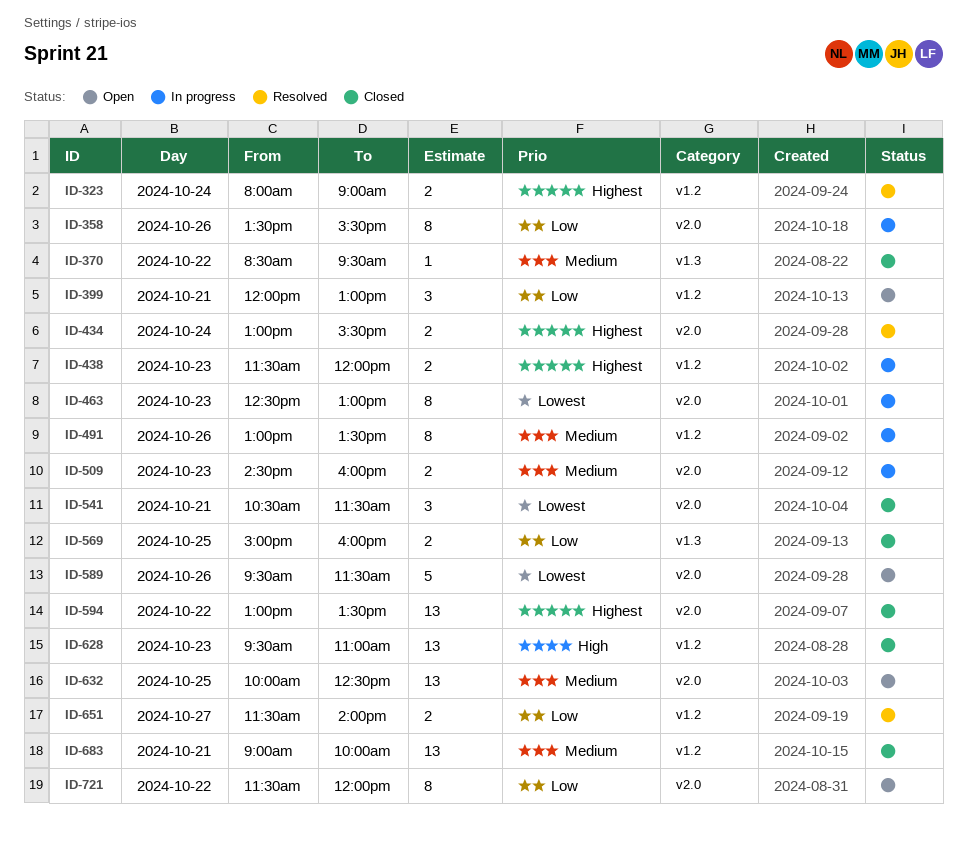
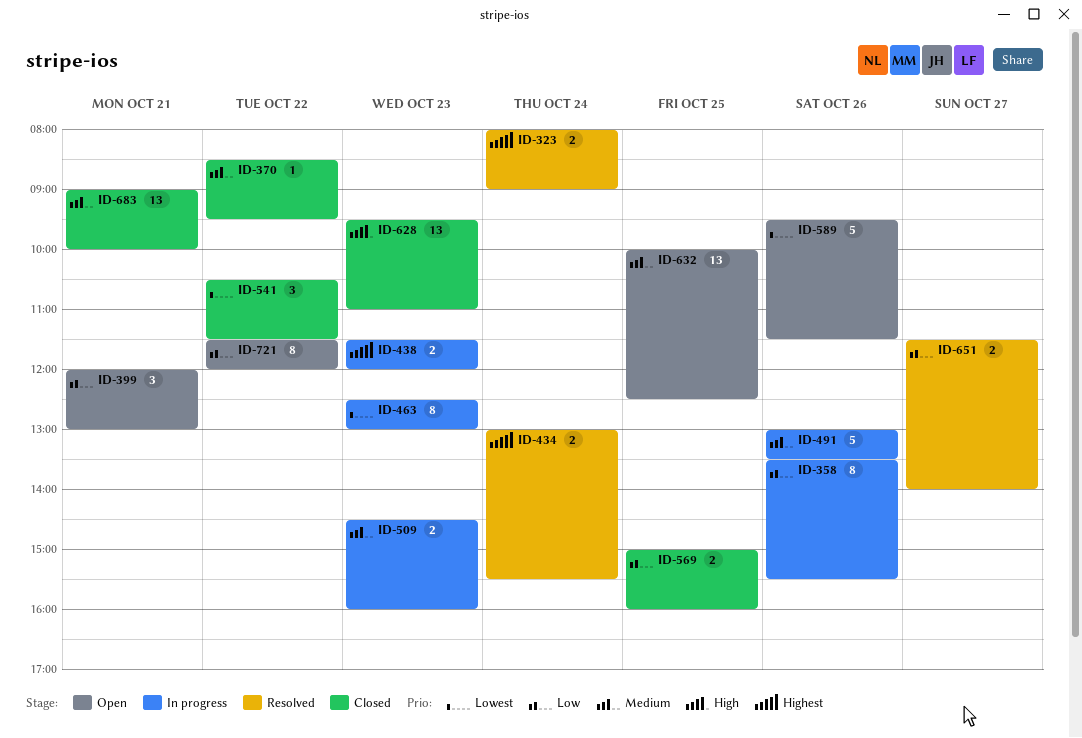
ID-491, estimate: 8 -> 5
ID-541, day: Oct 21 -> Oct 22
ID-594: present -> none

